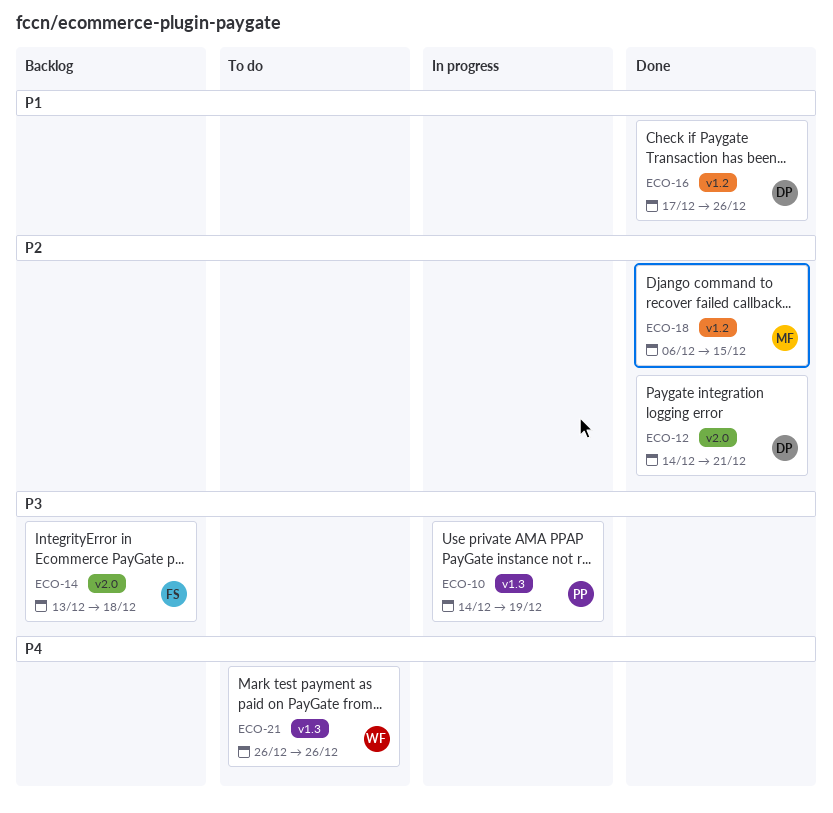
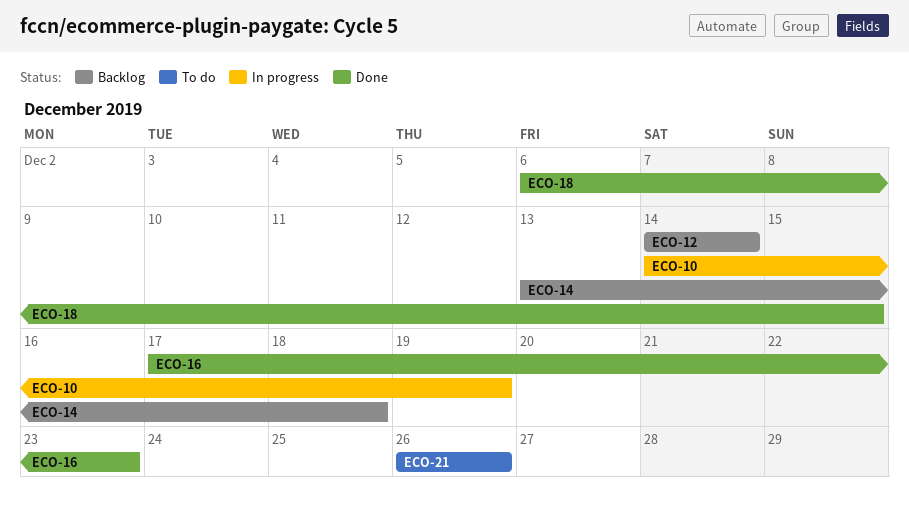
ECO-12, status: Done -> Backlog
ECO-12, due: Dec 21 -> Dec 14
ECO-16, due: Dec 26 -> Dec 23

